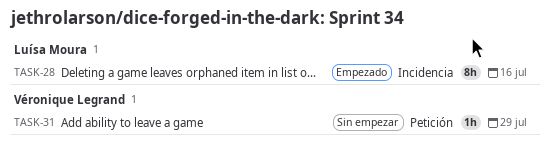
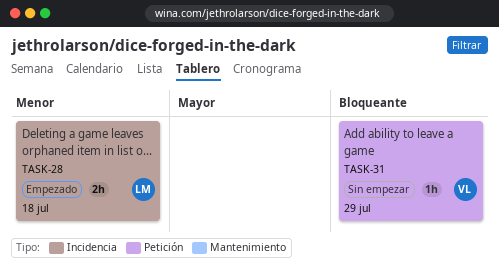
TASK-28, estimate: 8h -> 2h
TASK-28, due: Jul 16 -> Jul 18

